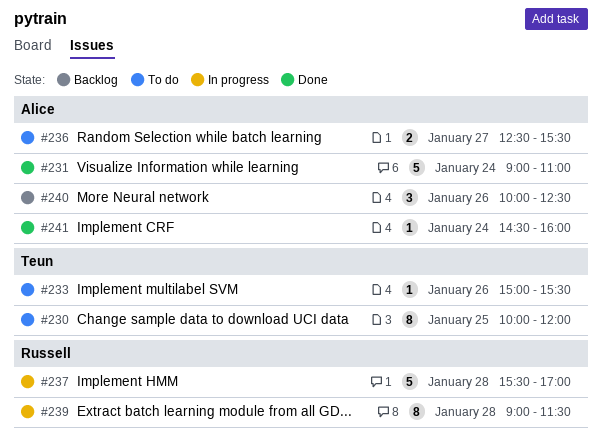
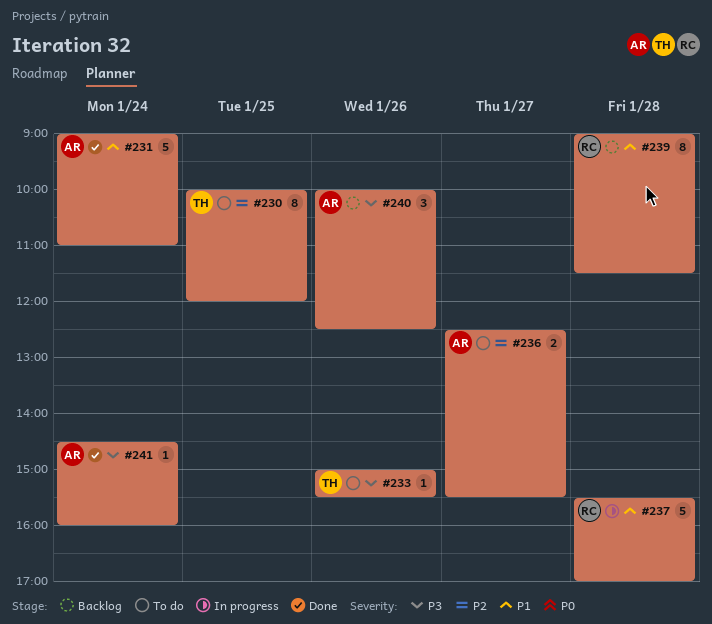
#239, status: In progress -> Backlog

